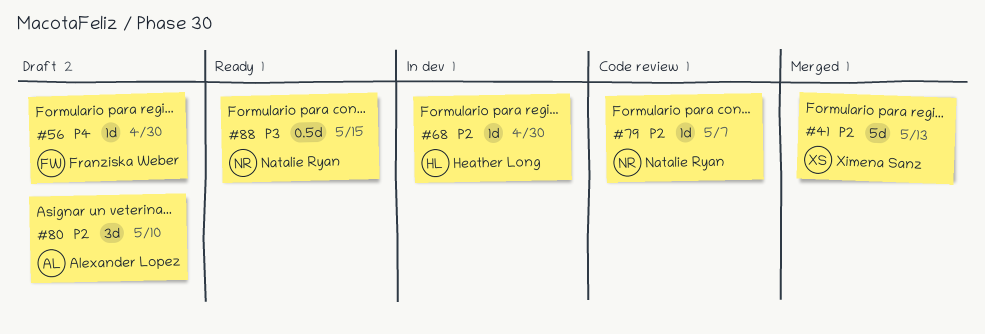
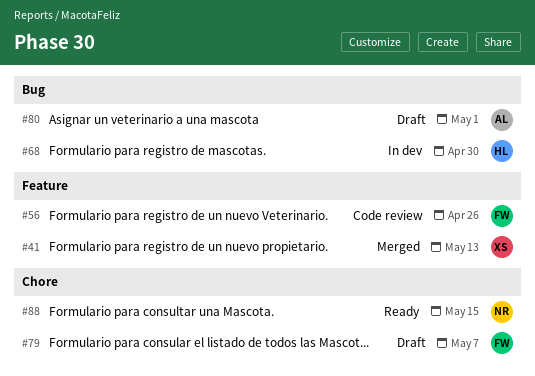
#56, status: Draft -> Code review
#56, due: Apr 30 -> Apr 26
#79, status: Code review -> Draft
#79, owner: Natalie Ryan -> Franziska Weber
#80, due: May 10 -> May 1

